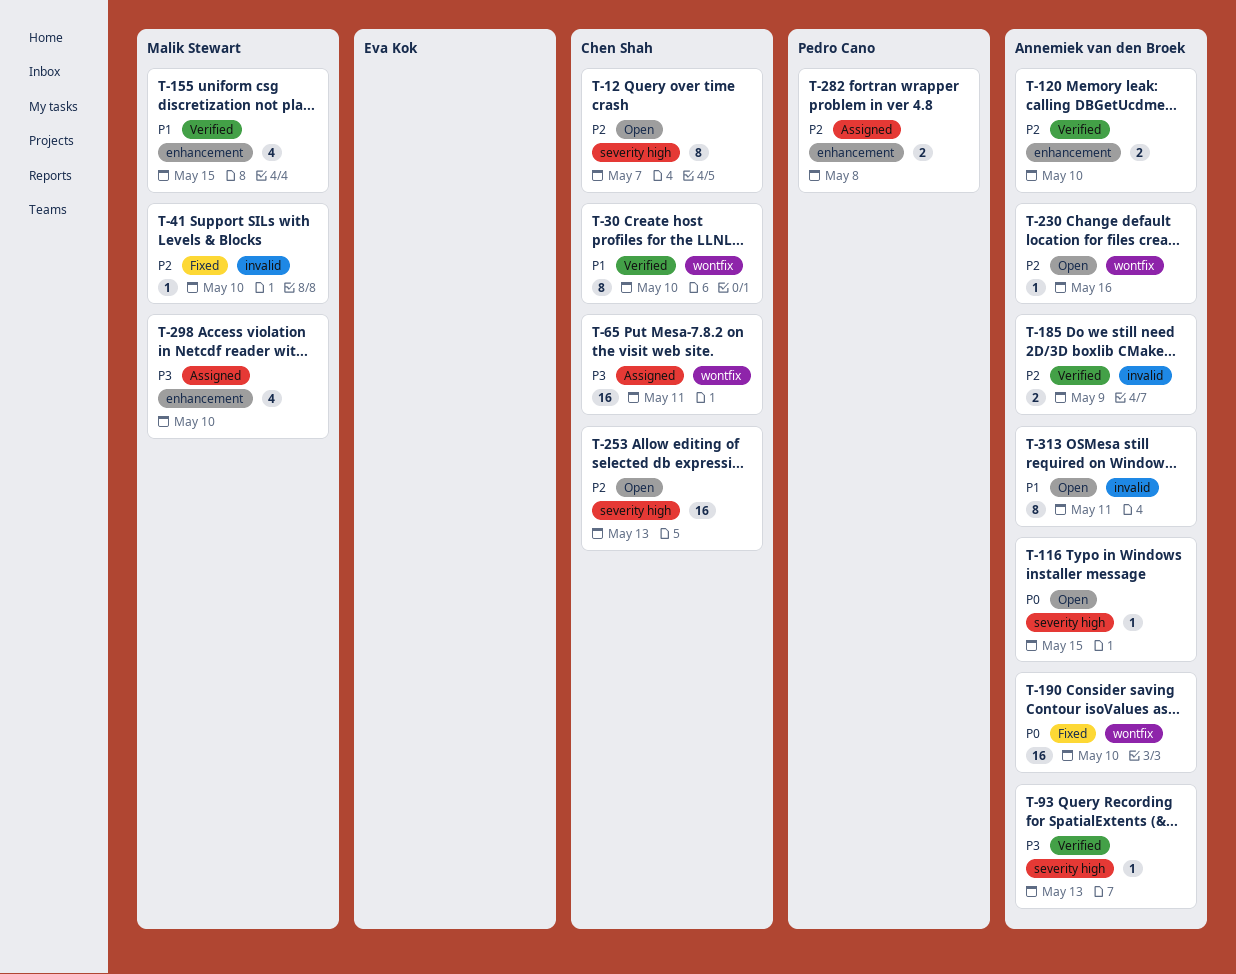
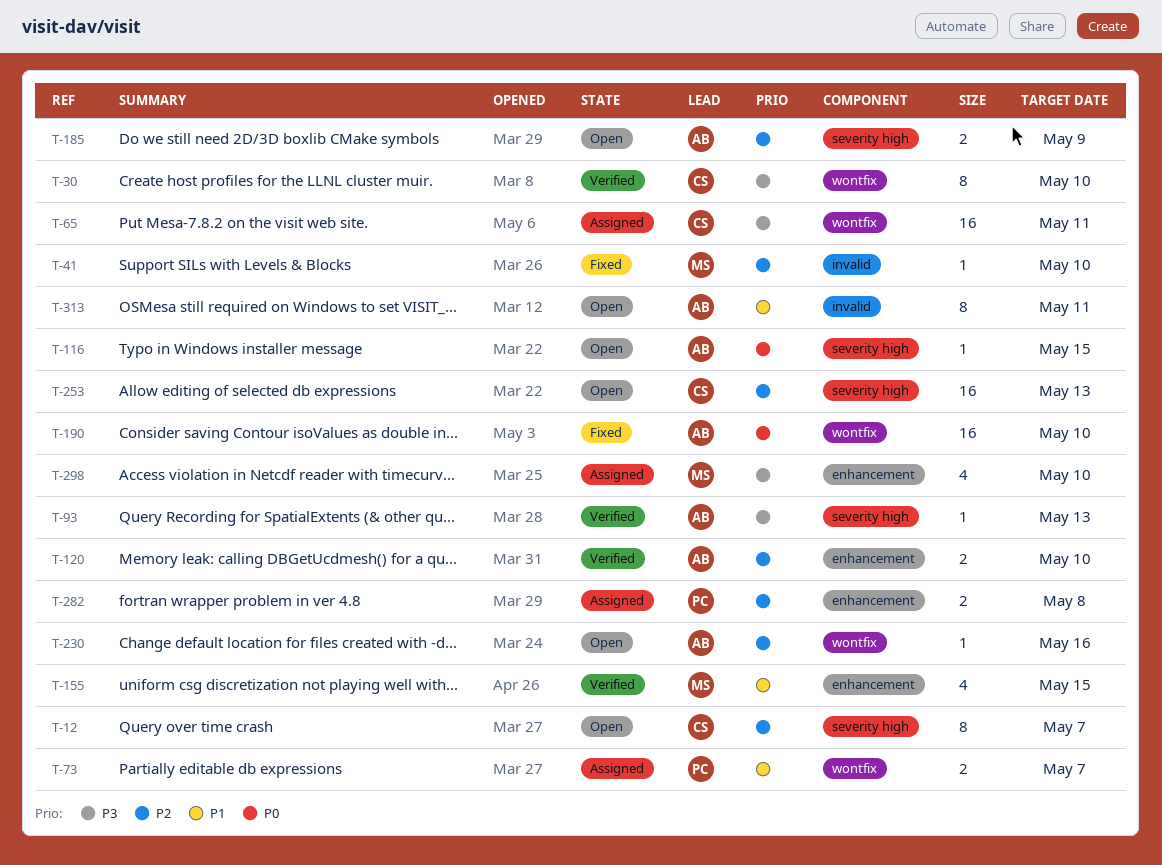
T-30, priority: P1 -> P3
T-73: none -> present
T-185, status: Verified -> Open
T-185, label: invalid -> severity high

